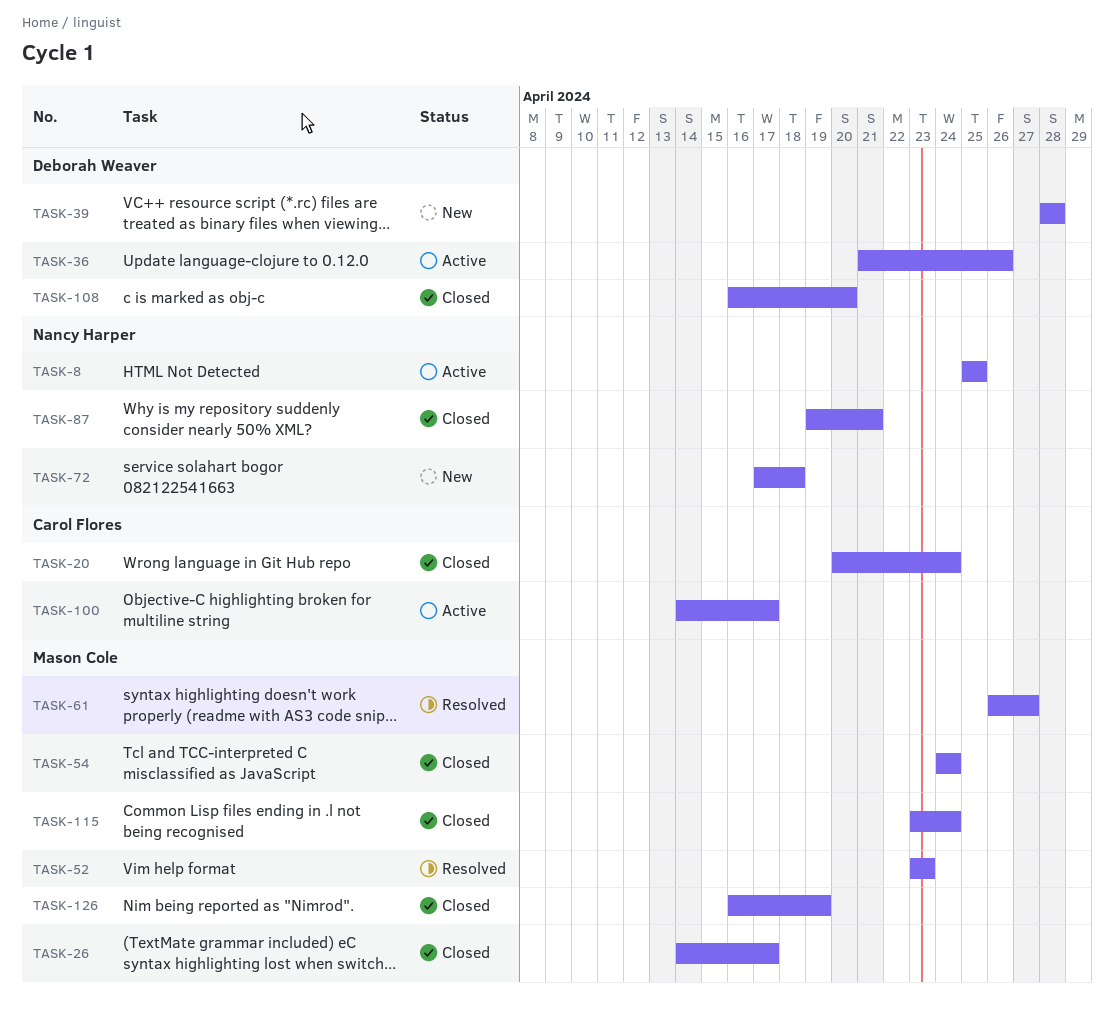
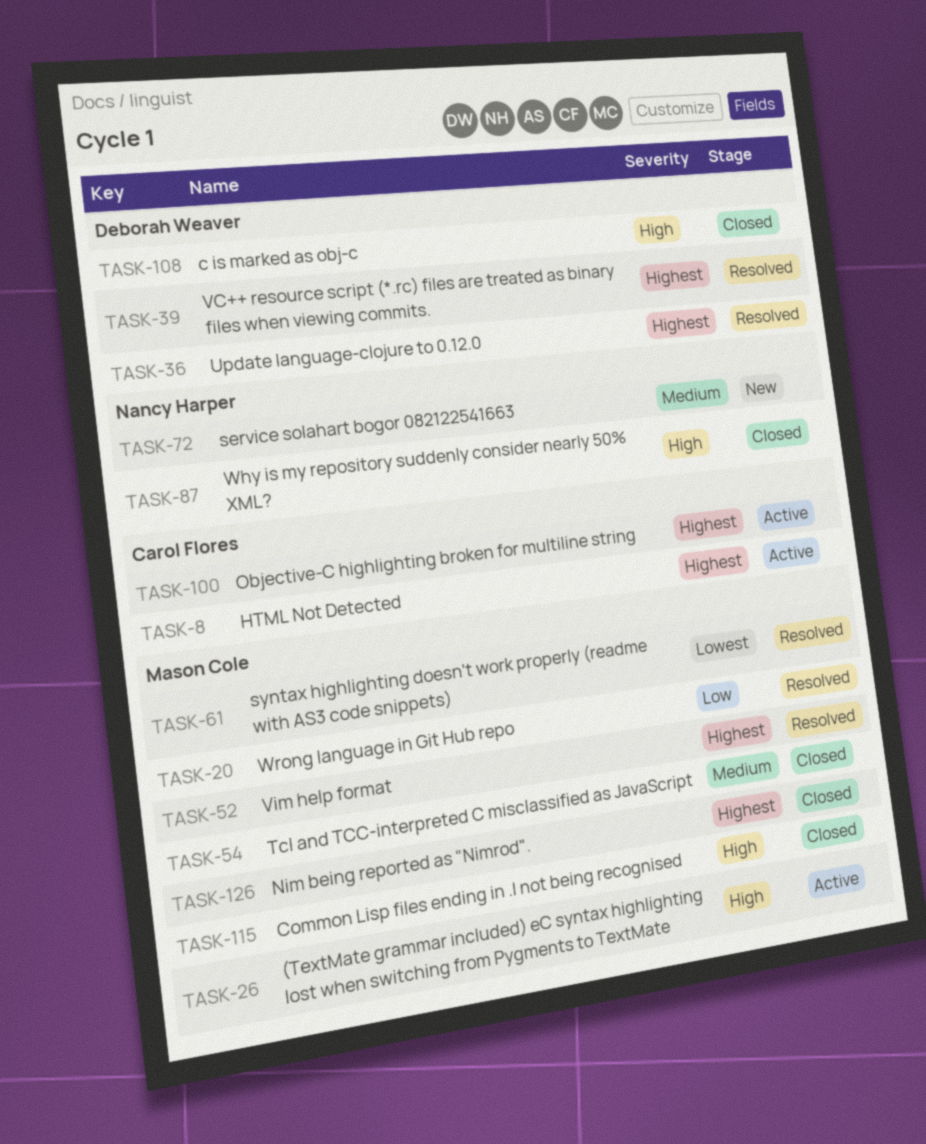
TASK-8, owner: Nancy Harper -> Carol Flores
TASK-20, status: Closed -> Resolved
TASK-20, owner: Carol Flores -> Mason Cole
TASK-26, status: Closed -> Active
TASK-36, status: Active -> Resolved
TASK-39, status: New -> Resolved

